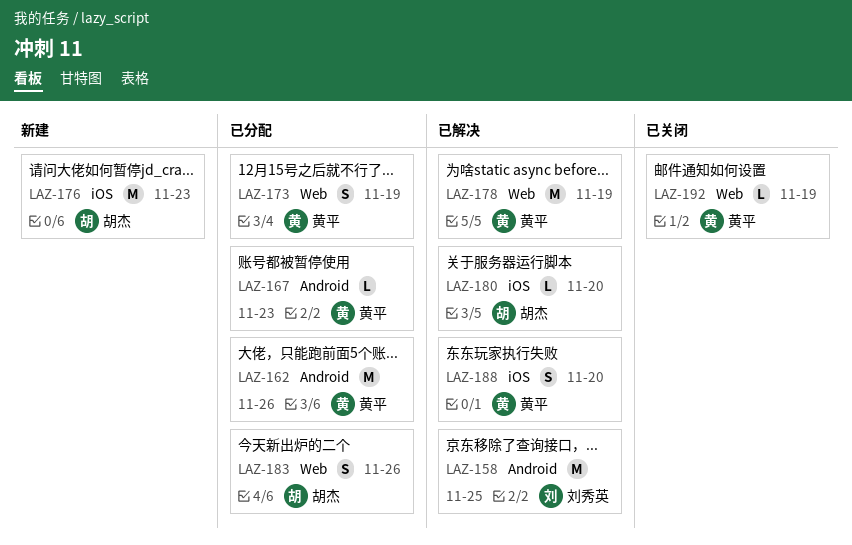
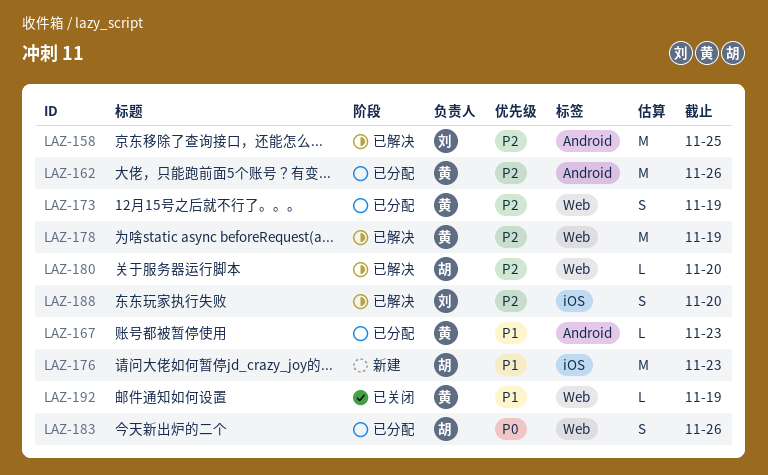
LAZ-180, label: iOS -> Web
LAZ-188, owner: 黄平 -> 刘秀英

